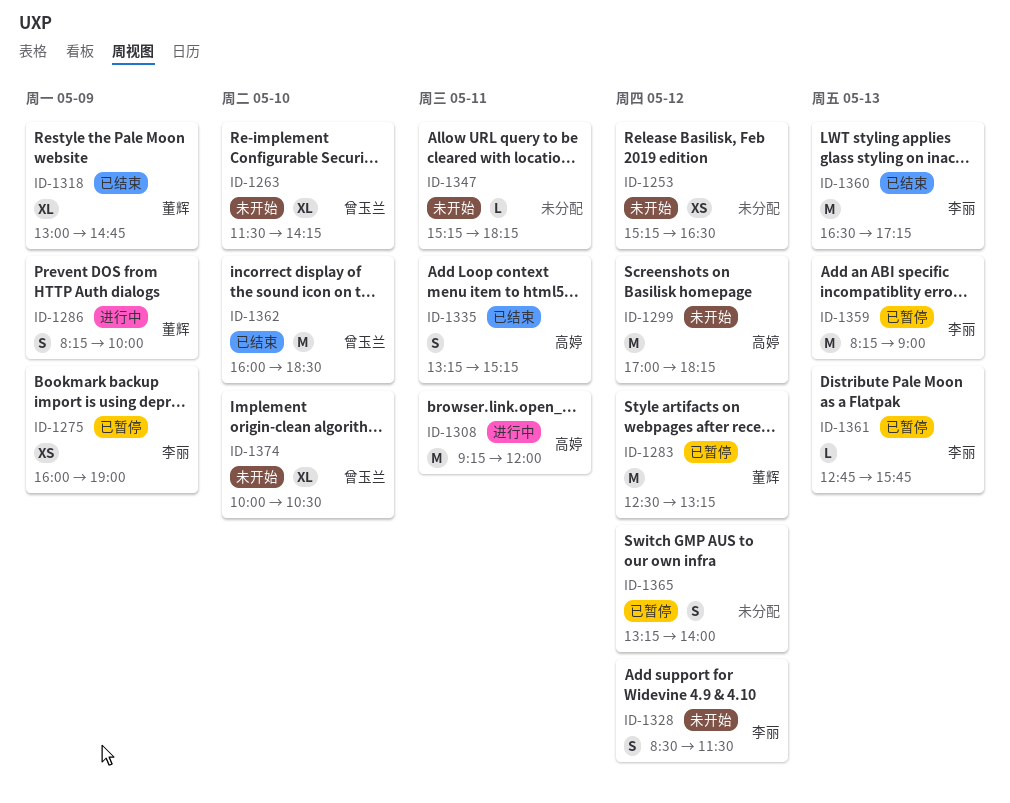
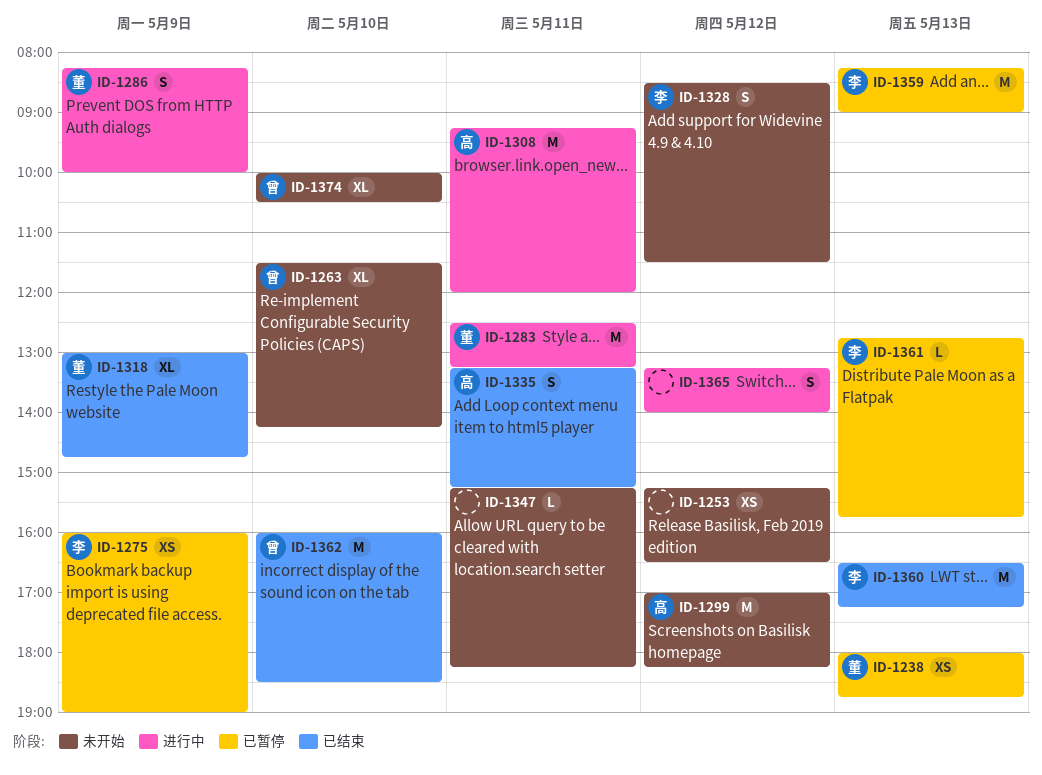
ID-1238: none -> present
ID-1283, status: 已暂停 -> 进行中
ID-1283, day: May 12 -> May 11
ID-1365, status: 已暂停 -> 进行中

